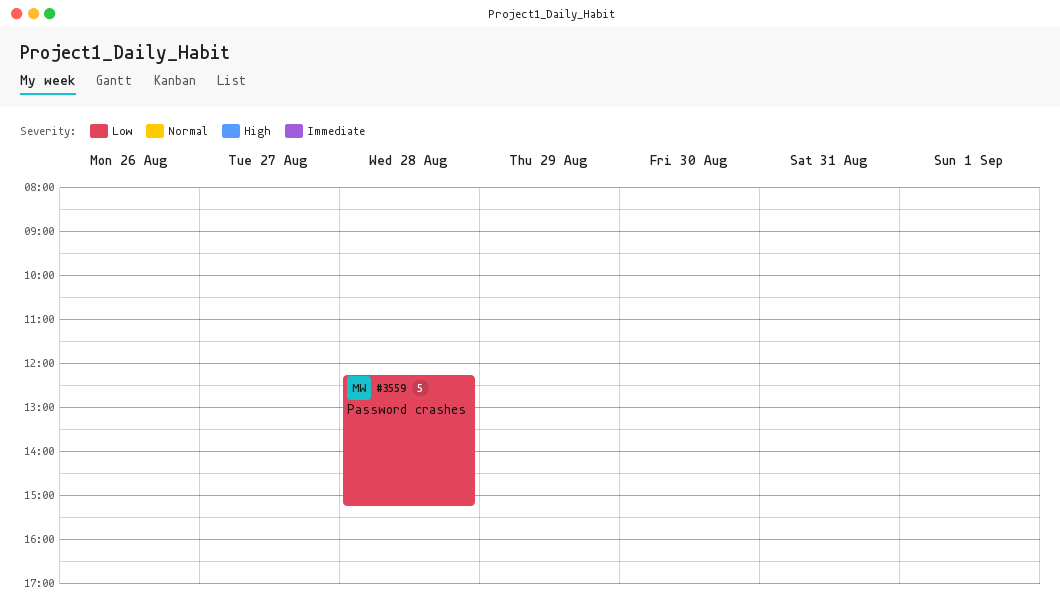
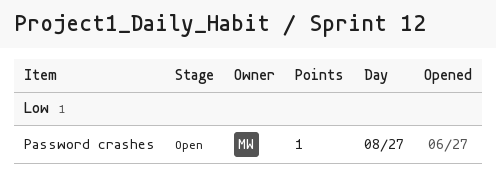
Password crashes, estimate: 5 -> 1
Password crashes, day: Aug 28 -> Aug 27

